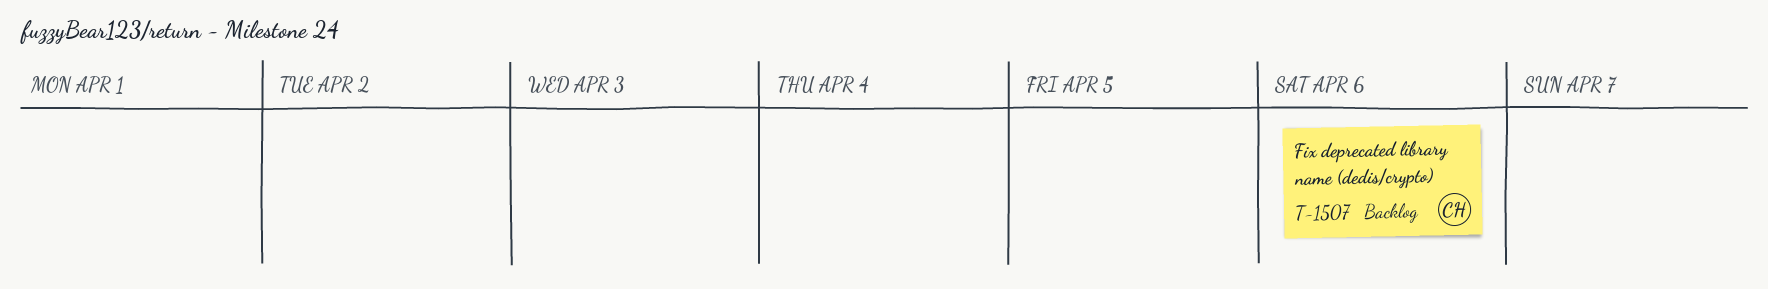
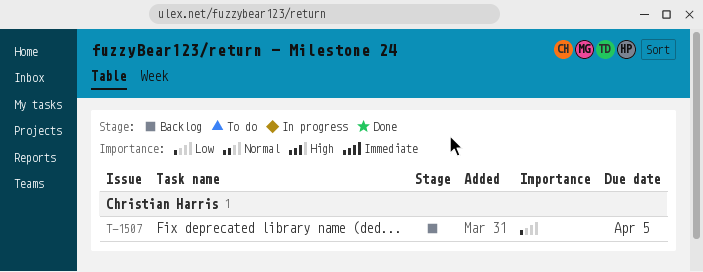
T-1507, due: Apr 6 -> Apr 5

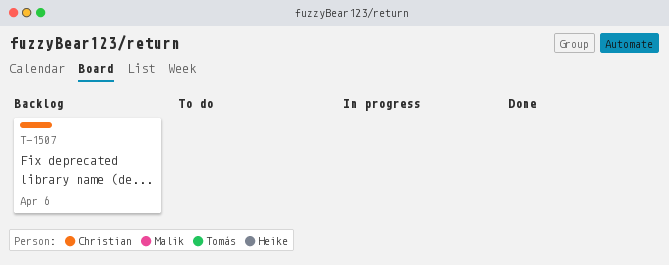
T-1507, due: Apr 5 -> Apr 6

